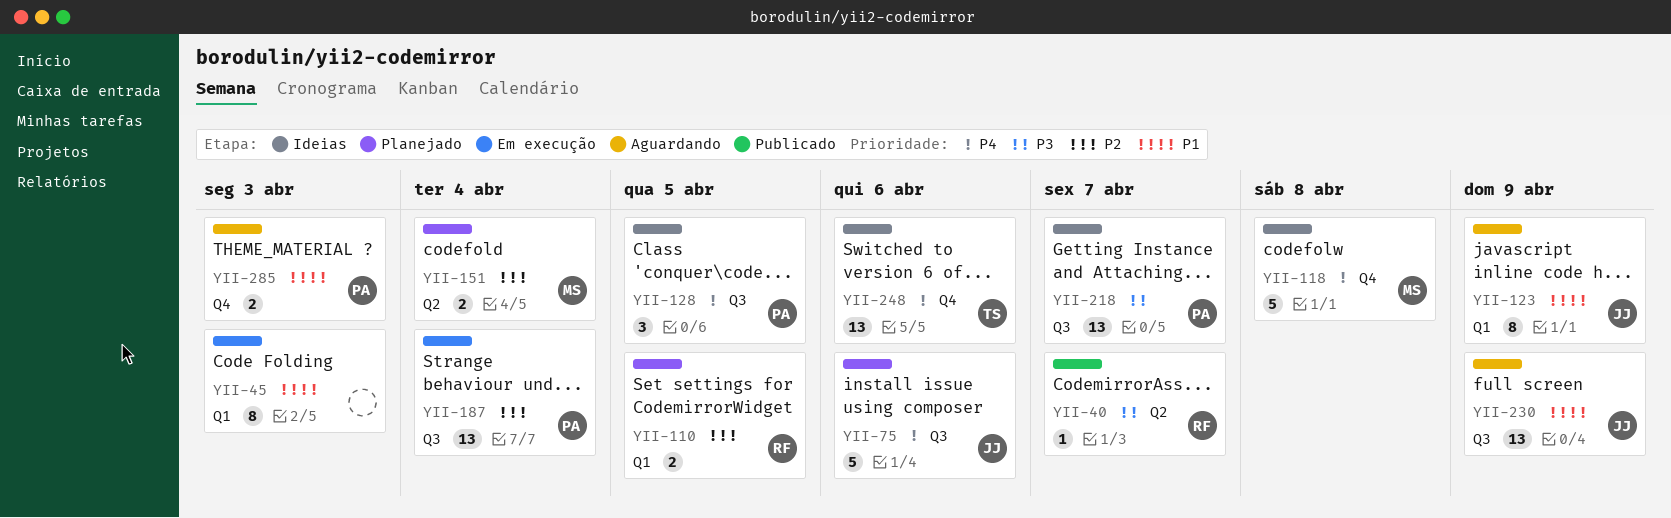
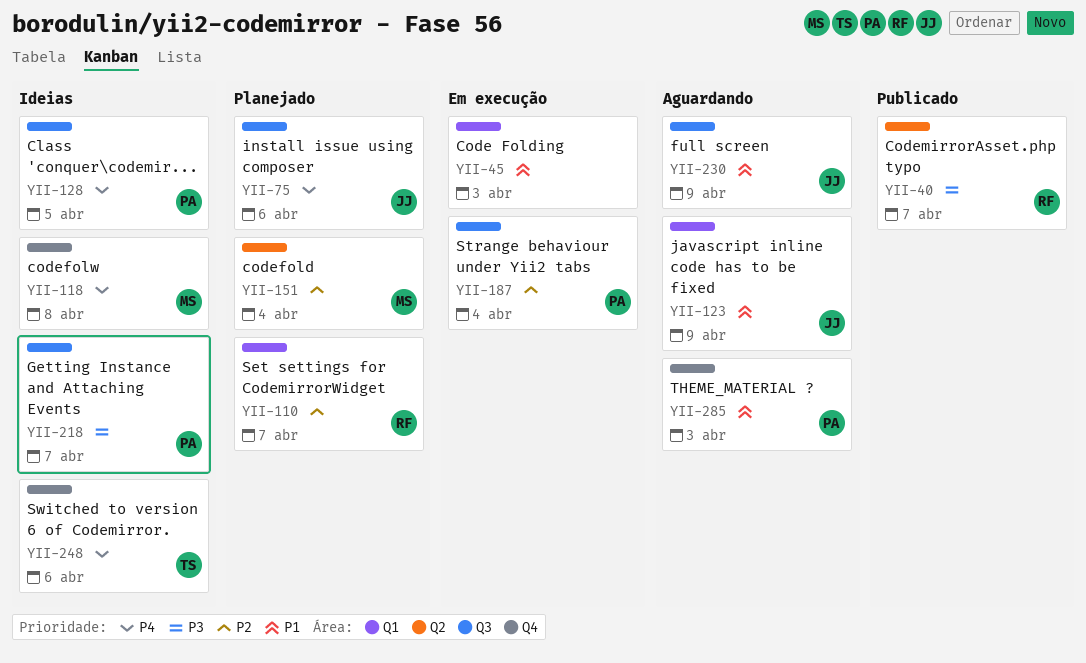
YII-110, due: Apr 5 -> Apr 7

